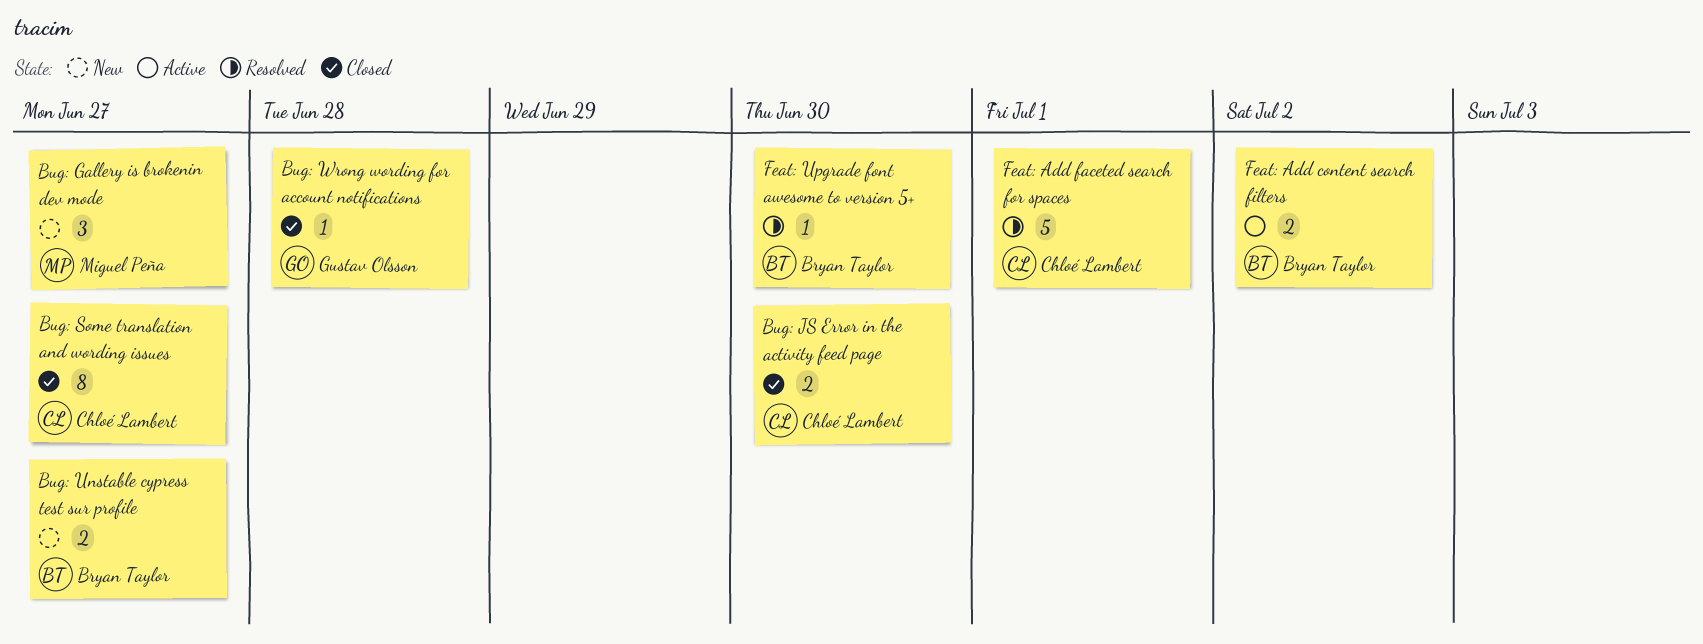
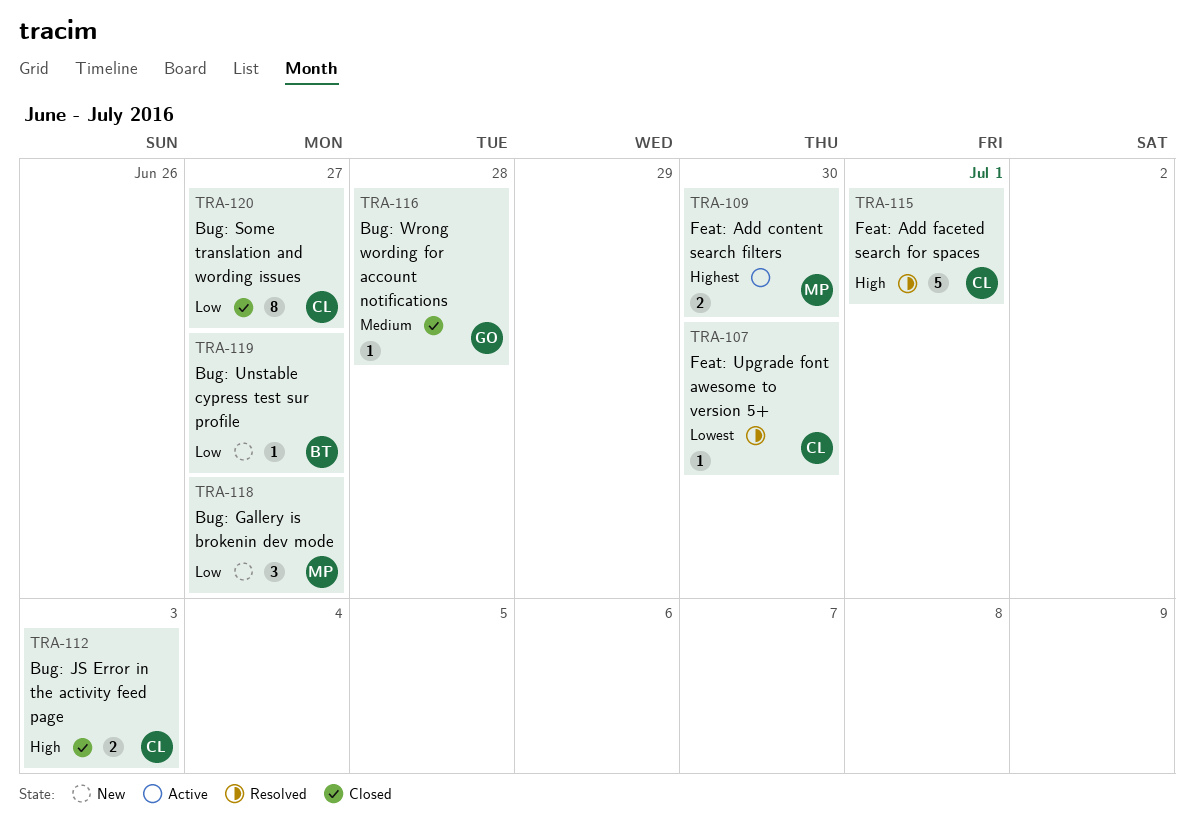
Bug: JS Error in the activity feed page, due: Jun 30 -> Jul 3
Bug: Unstable cypress test sur profile, estimate: 2 -> 1
Feat: Add content search filters, owner: Bryan Taylor -> Miguel Peña
Feat: Add content search filters, due: Jul 2 -> Jun 30
Feat: Upgrade font awesome to version 5+, owner: Bryan Taylor -> Chloé Lambert

